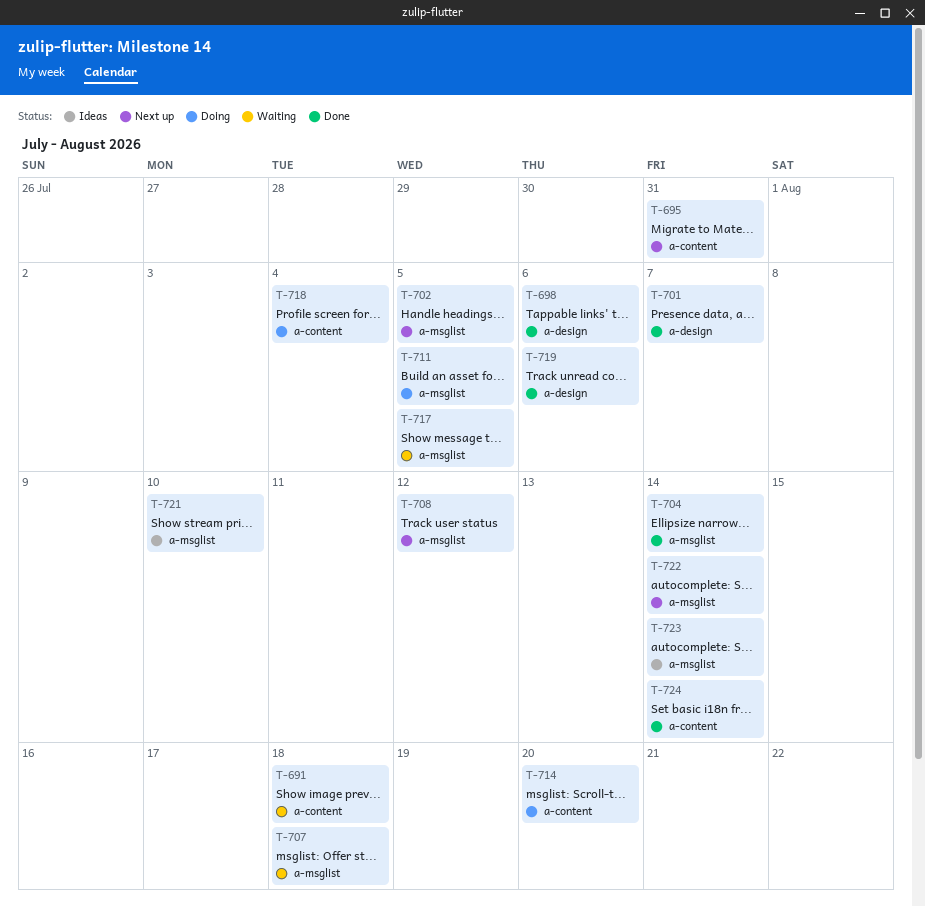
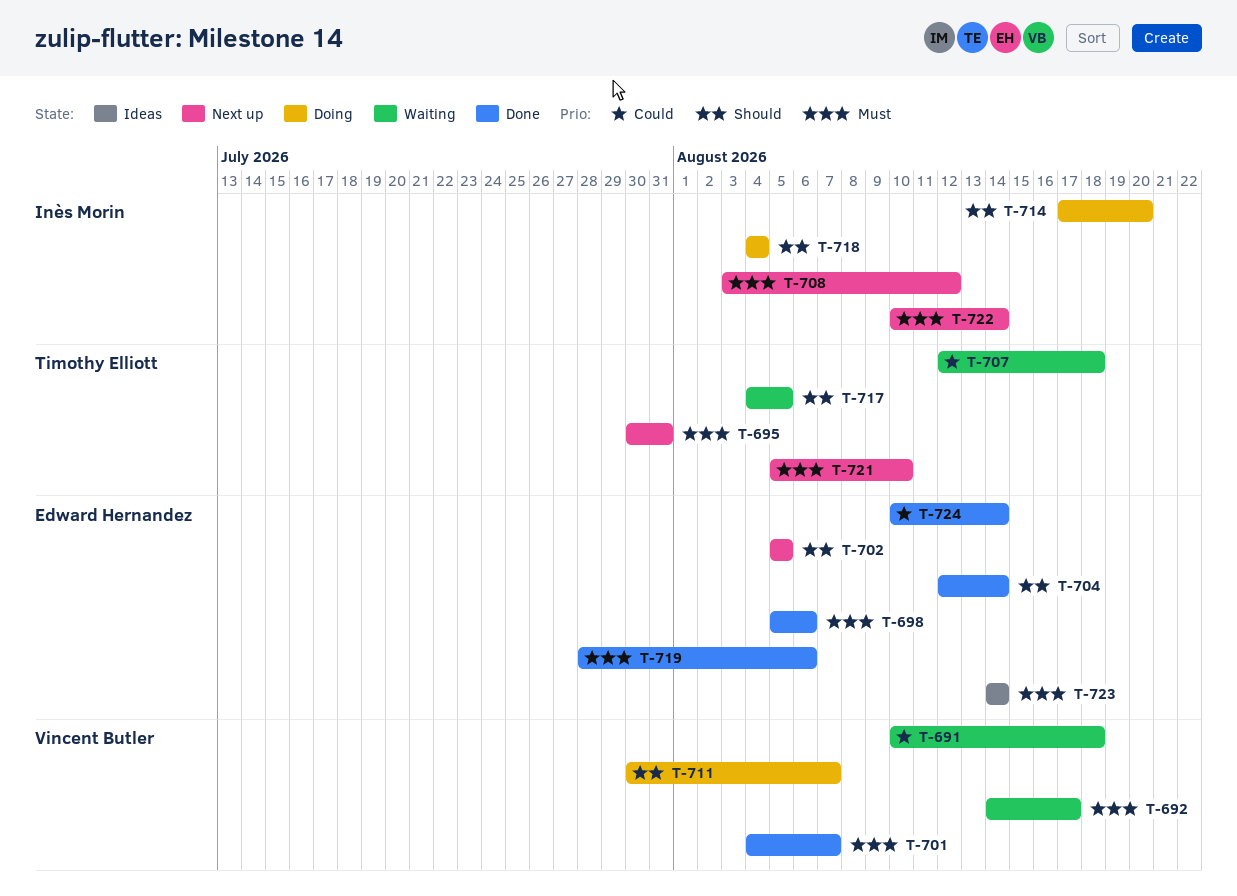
T-692: none -> present
T-711, due: Aug 5 -> Aug 7
T-721, status: Ideas -> Next up

